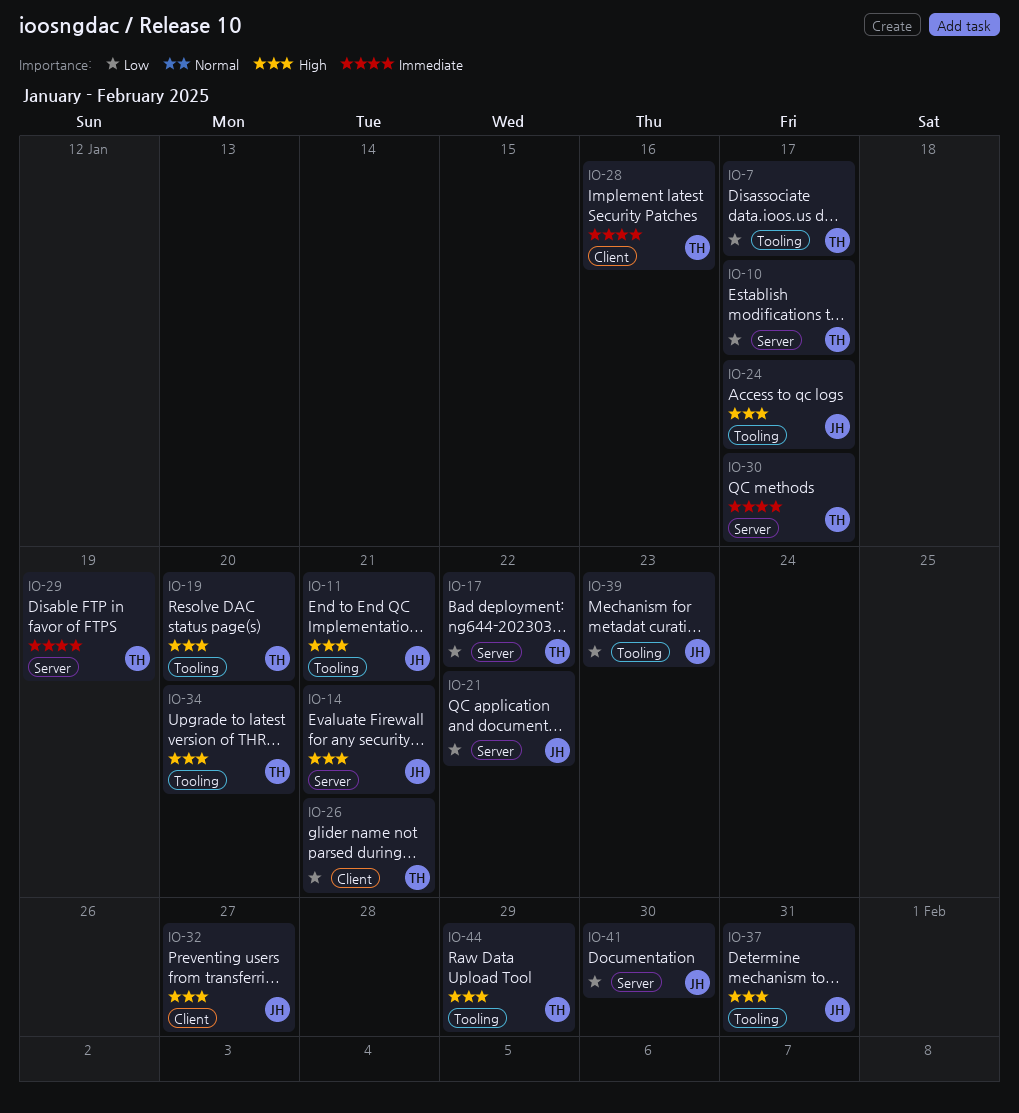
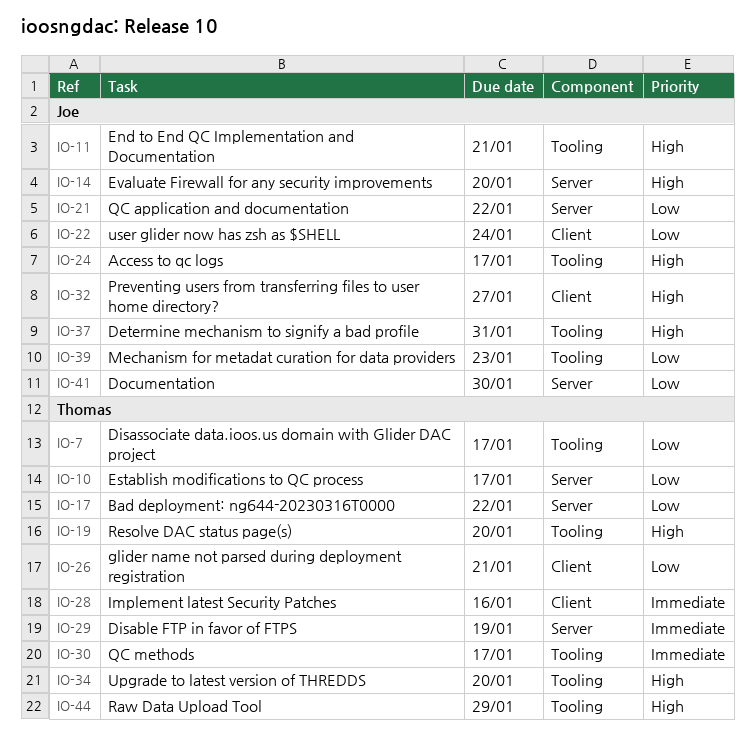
IO-14, due: Jan 21 -> Jan 20
IO-22: none -> present
IO-30, label: Server -> Tooling

